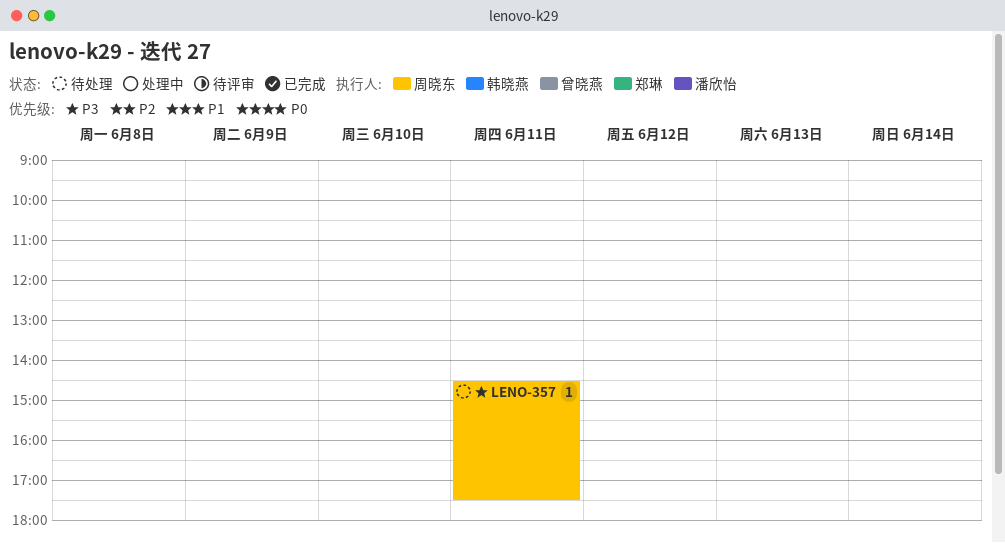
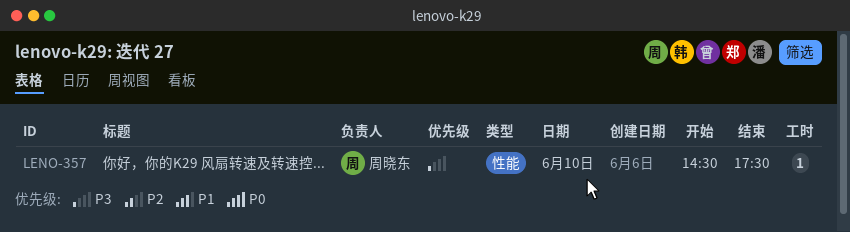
LENO-357, day: Jun 11 -> Jun 10

